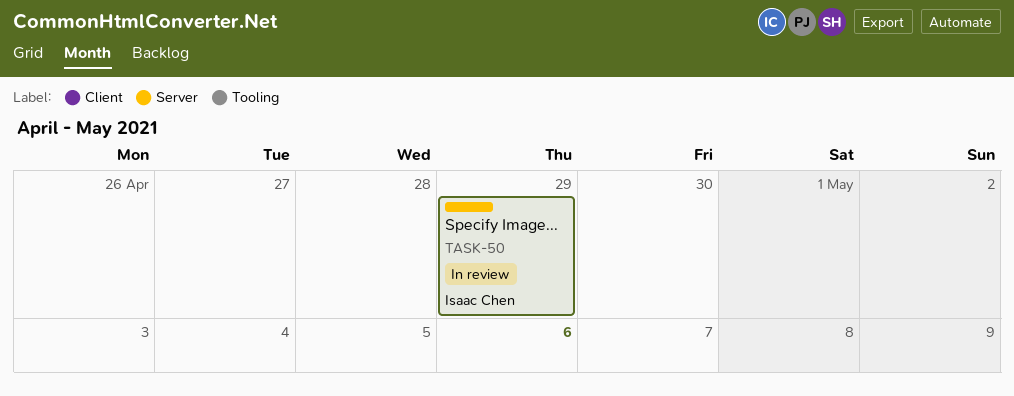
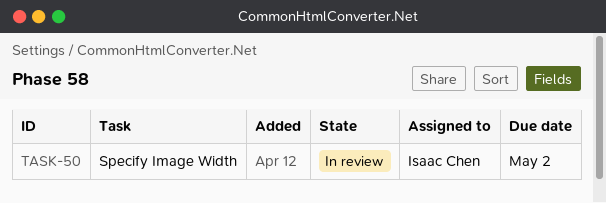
TASK-50, due: Apr 29 -> May 2

